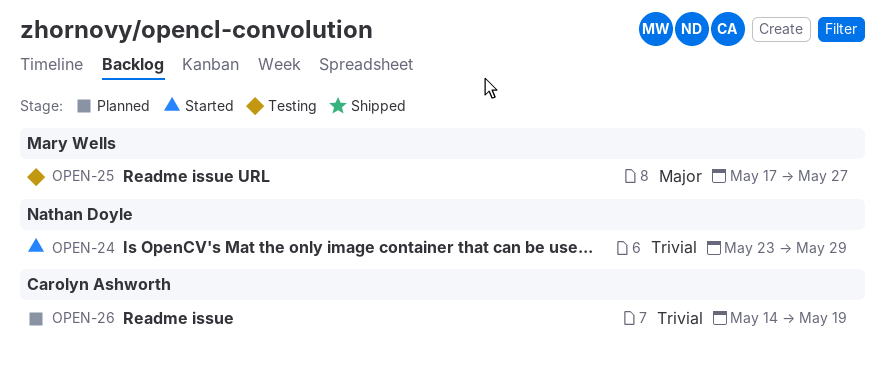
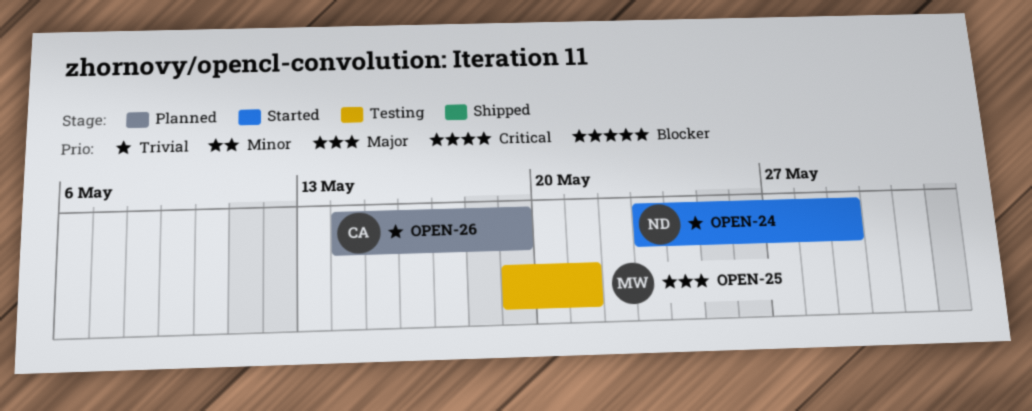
OPEN-25, start: May 17 -> May 19
OPEN-25, due: May 27 -> May 21

